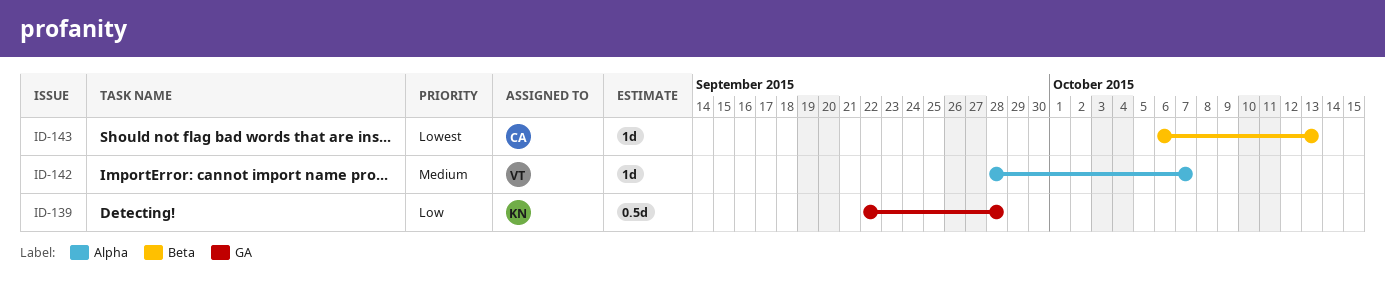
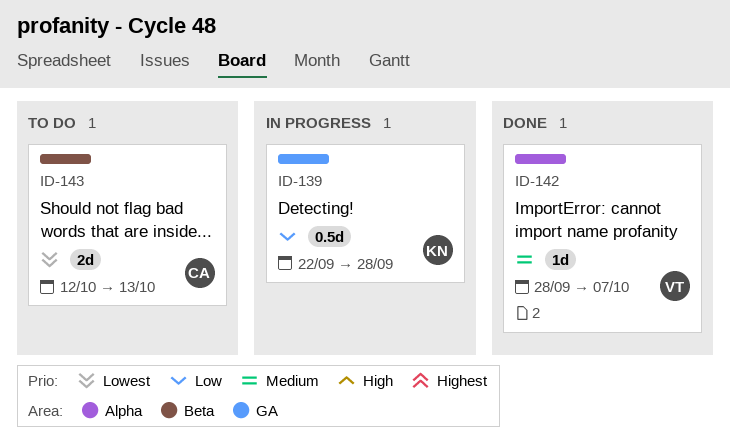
ID-143, estimate: 1d -> 2d
ID-143, start: Oct 6 -> Oct 12

